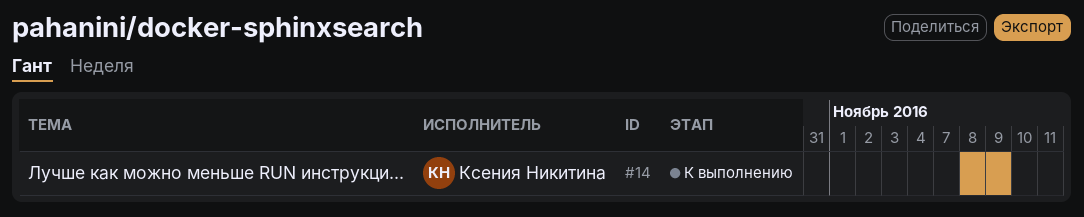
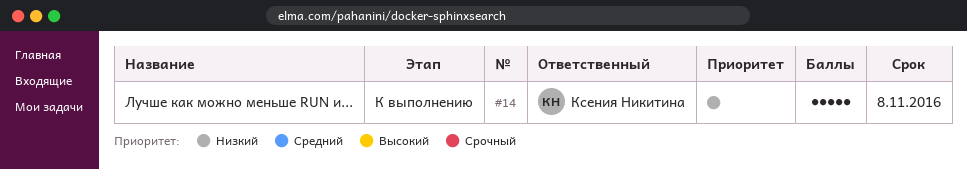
#14, due: Nov 9 -> Nov 8

